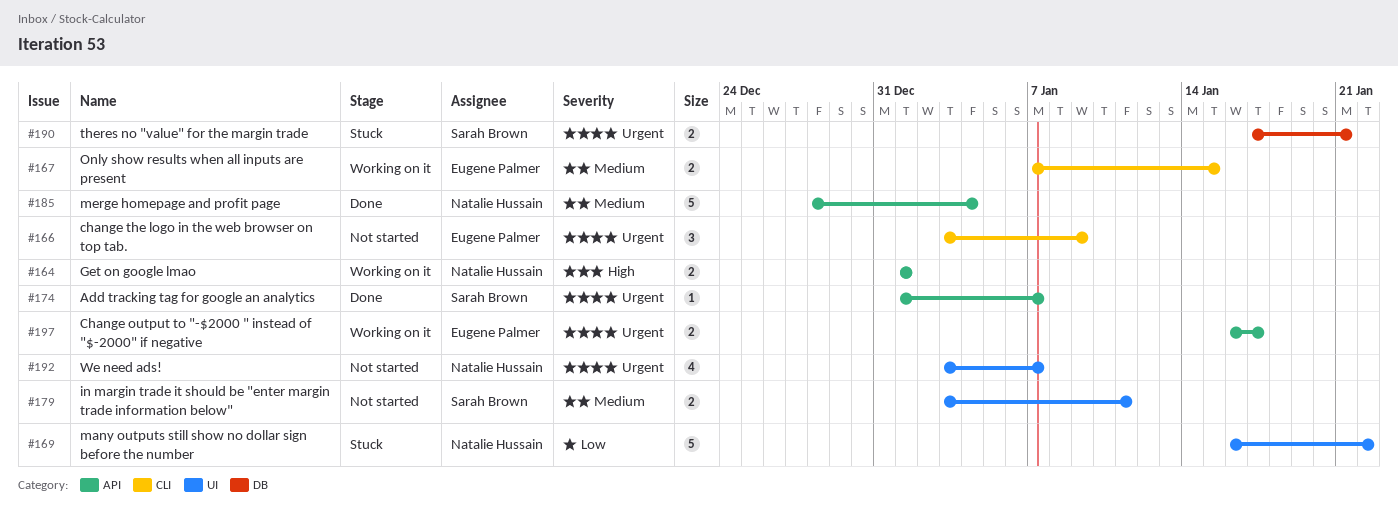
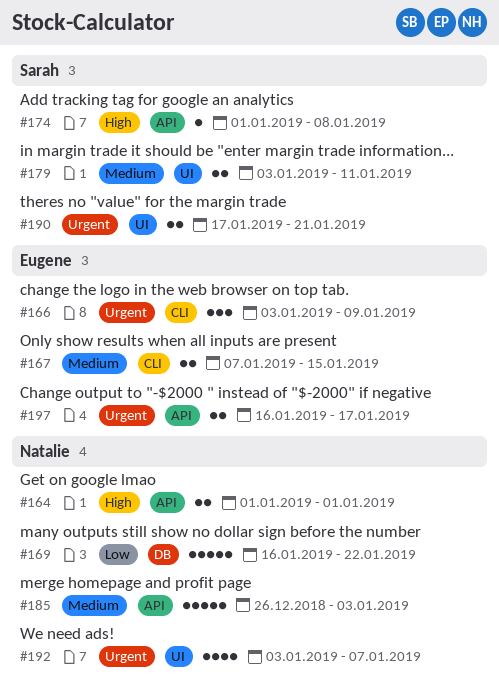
#169, label: UI -> DB
#174, priority: Urgent -> High
#174, due: Jan 7 -> Jan 8
#185, start: Dec 28 -> Dec 26
#185, due: Jan 4 -> Jan 3
#190, label: DB -> UI

